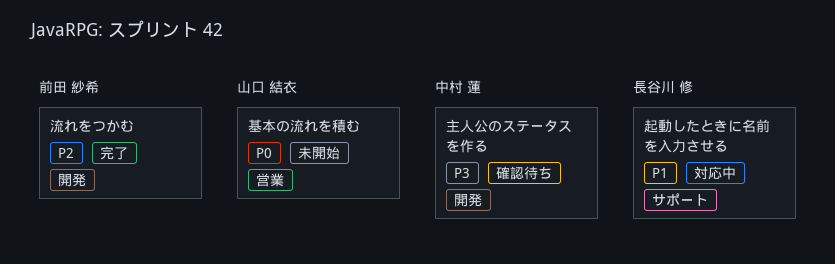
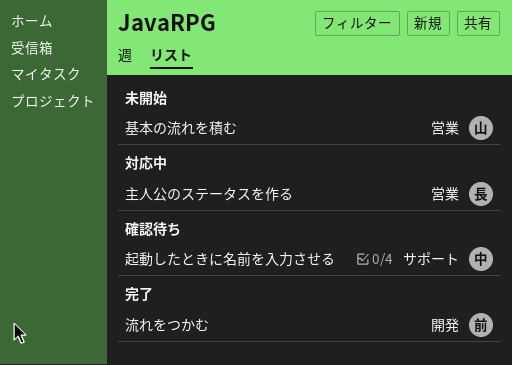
主人公のステータスを作る, status: 確認待ち -> 対応中
主人公のステータスを作る, owner: 中村 蓮 -> 長谷川 修
主人公のステータスを作る, label: 開発 -> 営業
起動したときに名前を入力させる, status: 対応中 -> 確認待ち
起動したときに名前を入力させる, owner: 長谷川 修 -> 中村 蓮

